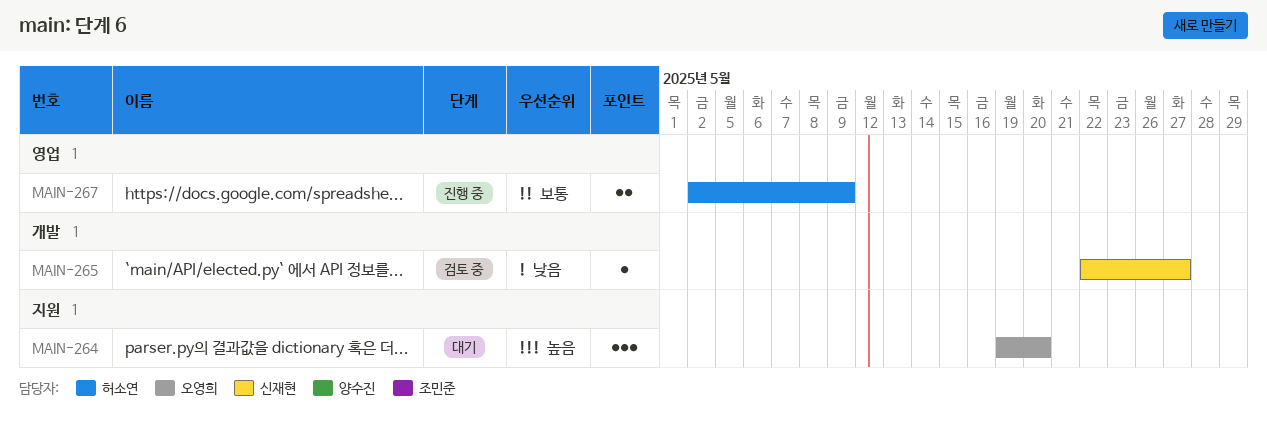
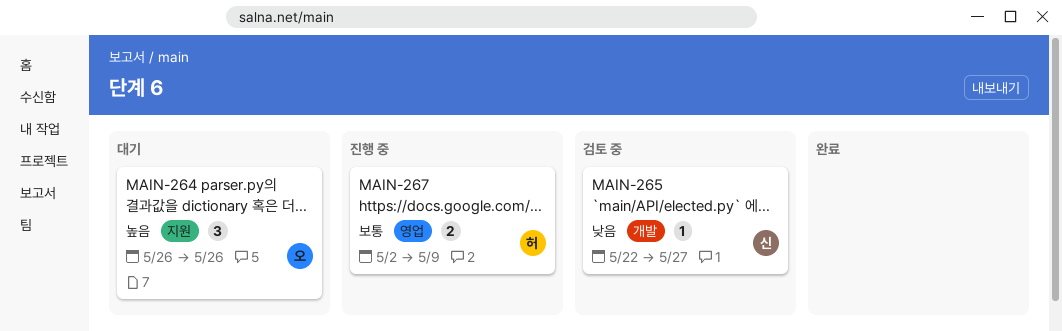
MAIN-264, start: May 19 -> May 26
MAIN-264, due: May 20 -> May 26

